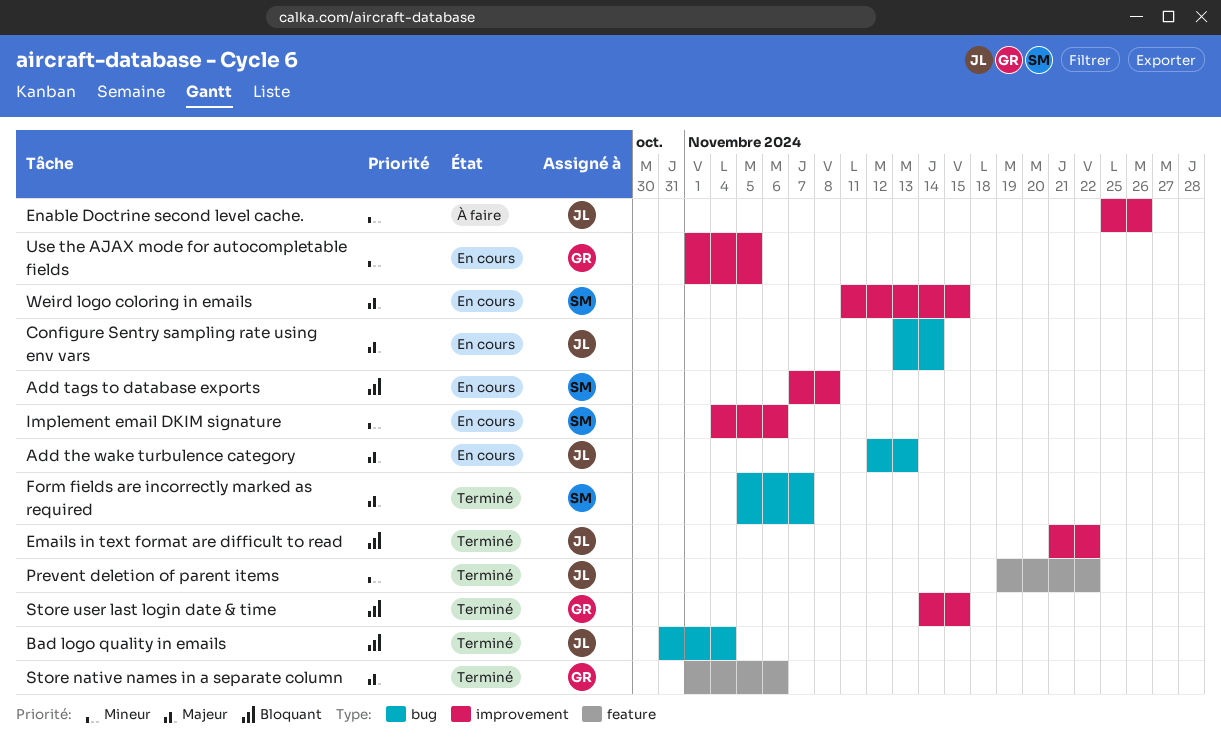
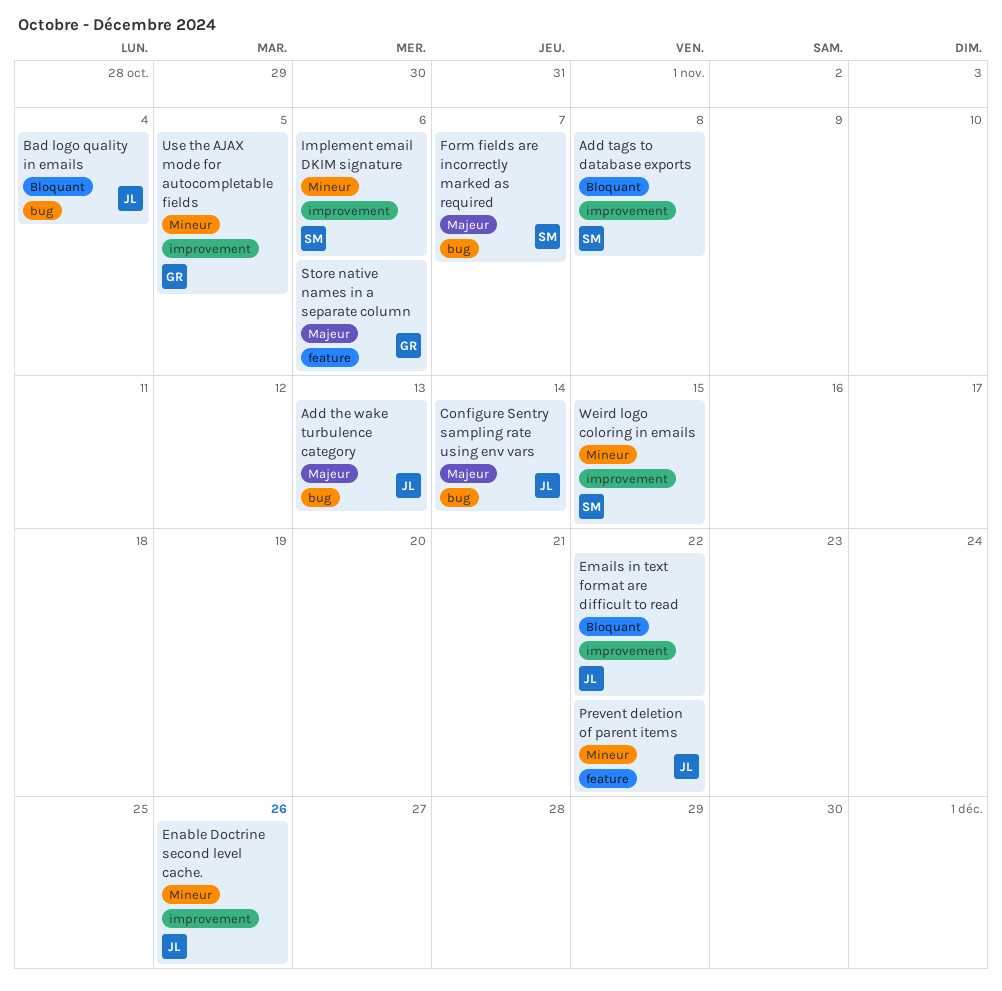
Store user last login date & time: present -> none
Weird logo coloring in emails, priority: Majeur -> Mineur

